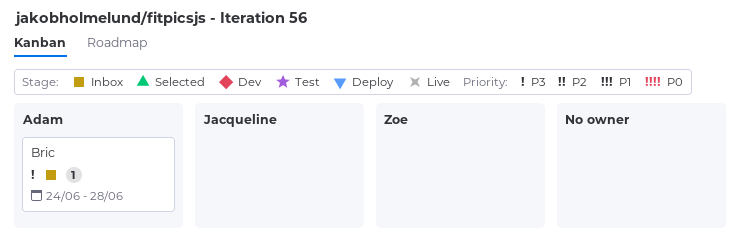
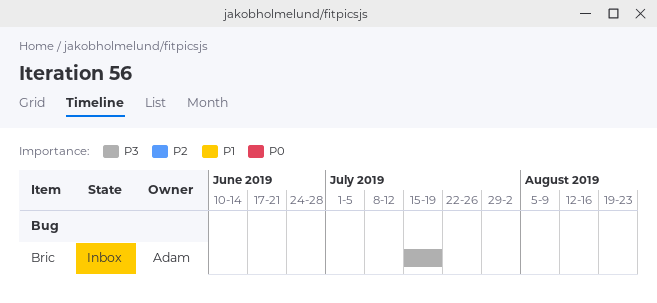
Bric, start: Jun 24 -> Jul 15
Bric, due: Jun 28 -> Jul 19

